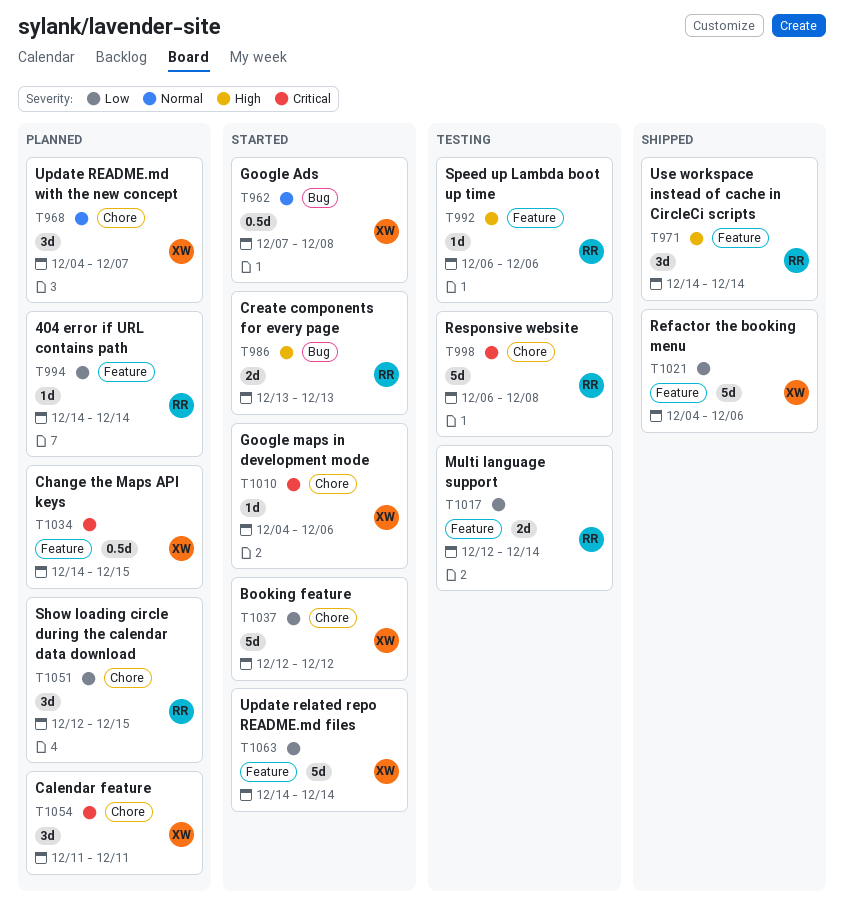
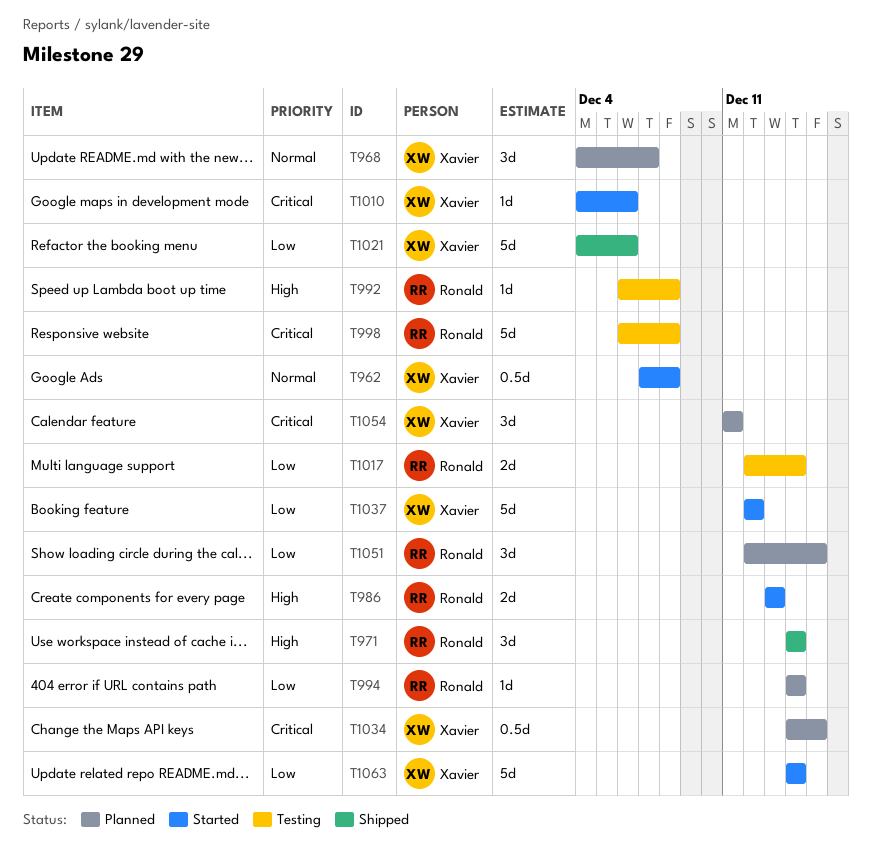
T992, due: Dec 6 -> Dec 8

